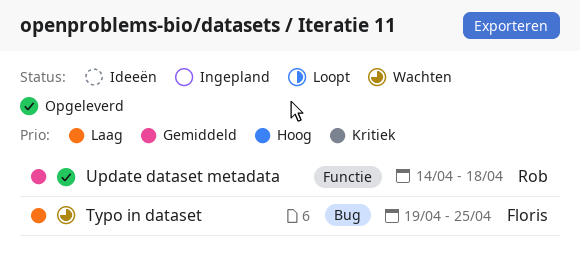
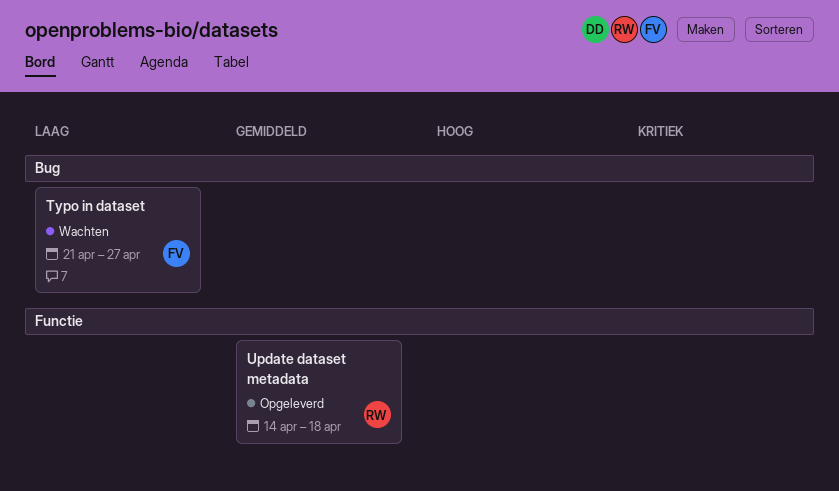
Typo in dataset, start: Apr 19 -> Apr 21
Typo in dataset, due: Apr 25 -> Apr 27

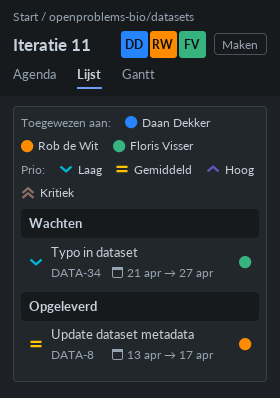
Update dataset metadata, start: Apr 14 -> Apr 13
Update dataset metadata, due: Apr 18 -> Apr 17

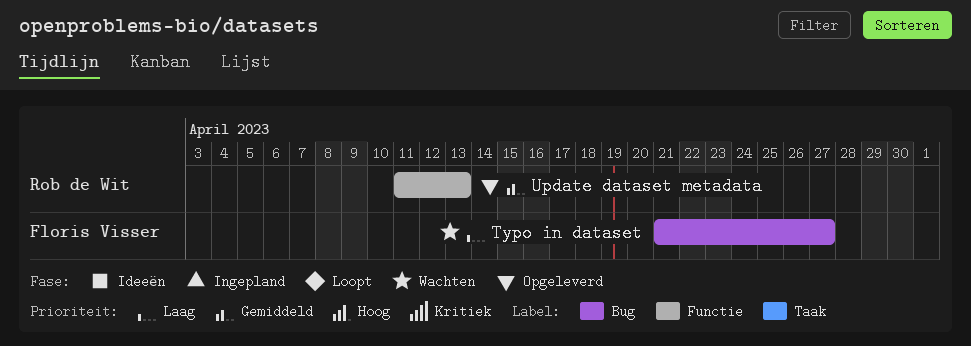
Update dataset metadata, start: Apr 13 -> Apr 11
Update dataset metadata, due: Apr 17 -> Apr 13

